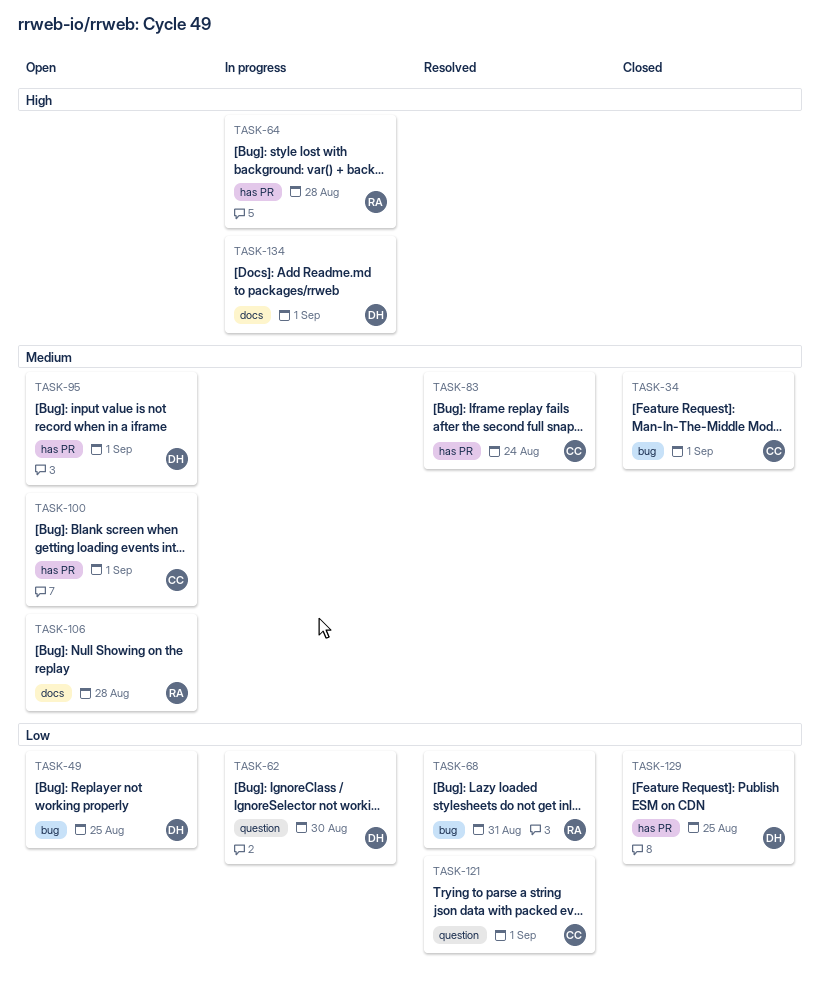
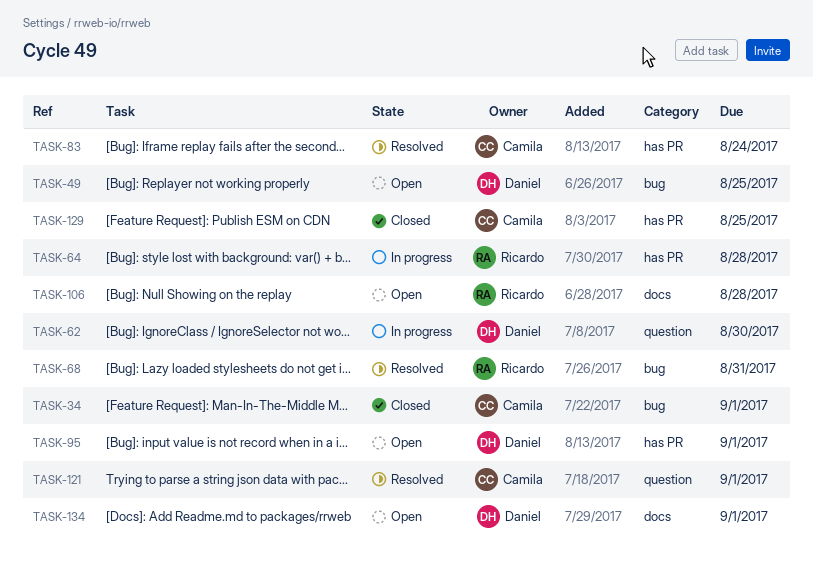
TASK-100: present -> none
TASK-129, owner: Daniel -> Camila
TASK-134, status: In progress -> Open

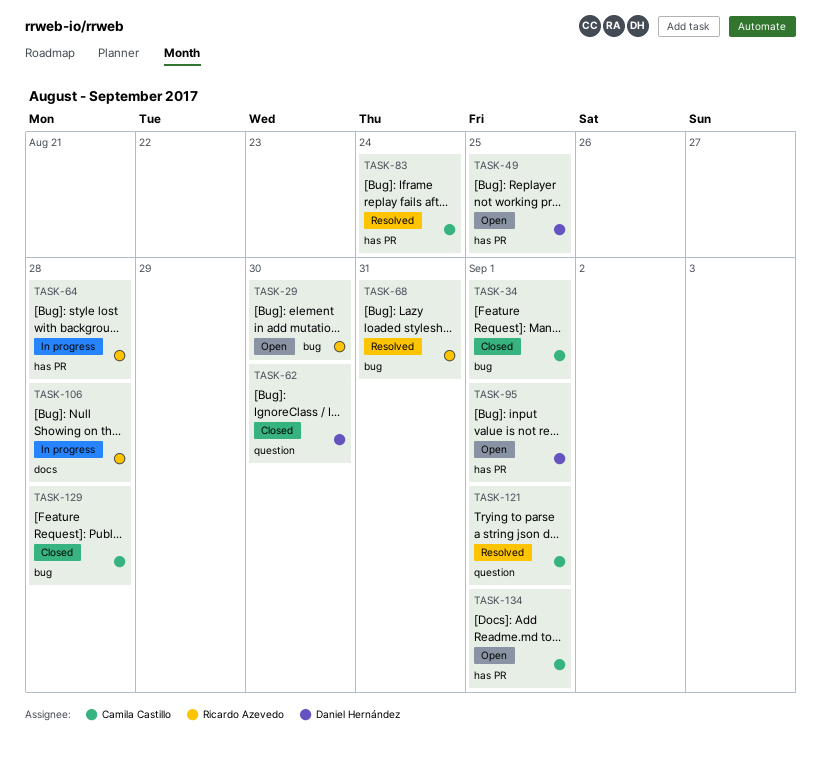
TASK-29: none -> present
TASK-49, label: bug -> has PR
TASK-62, status: In progress -> Closed
TASK-106, status: Open -> In progress
TASK-129, label: has PR -> bug
TASK-129, due: Aug 25 -> Aug 28
TASK-134, owner: Daniel Hernández -> Camila Castillo
TASK-134, label: docs -> has PR

